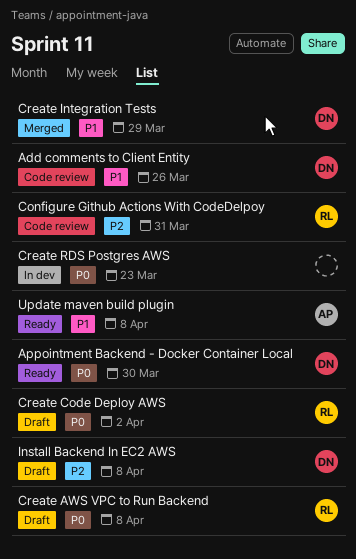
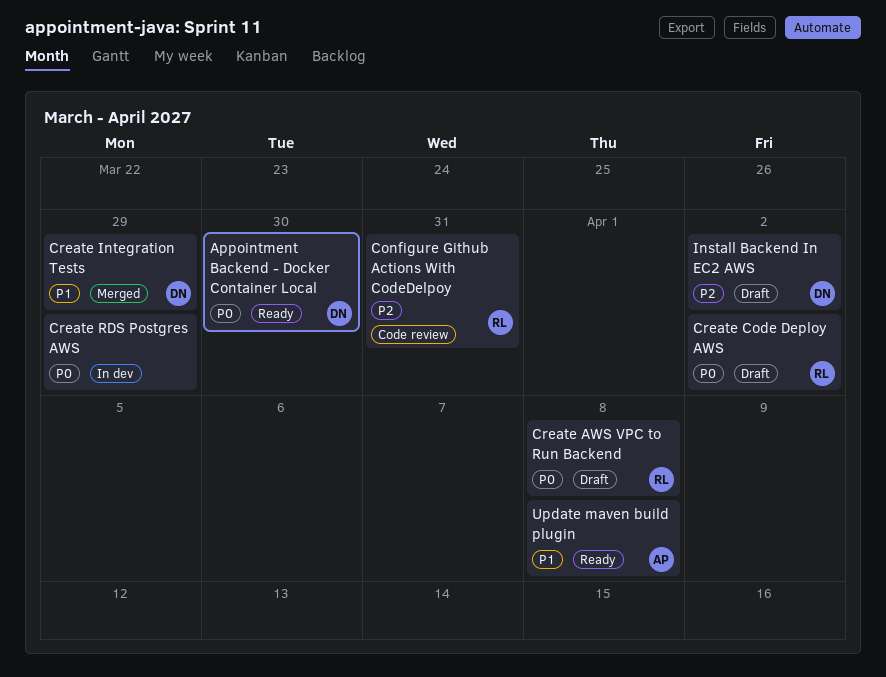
Add comments to Client Entity: present -> none
Create RDS Postgres AWS, due: Mar 23 -> Mar 29
Install Backend In EC2 AWS, due: Apr 8 -> Apr 2

